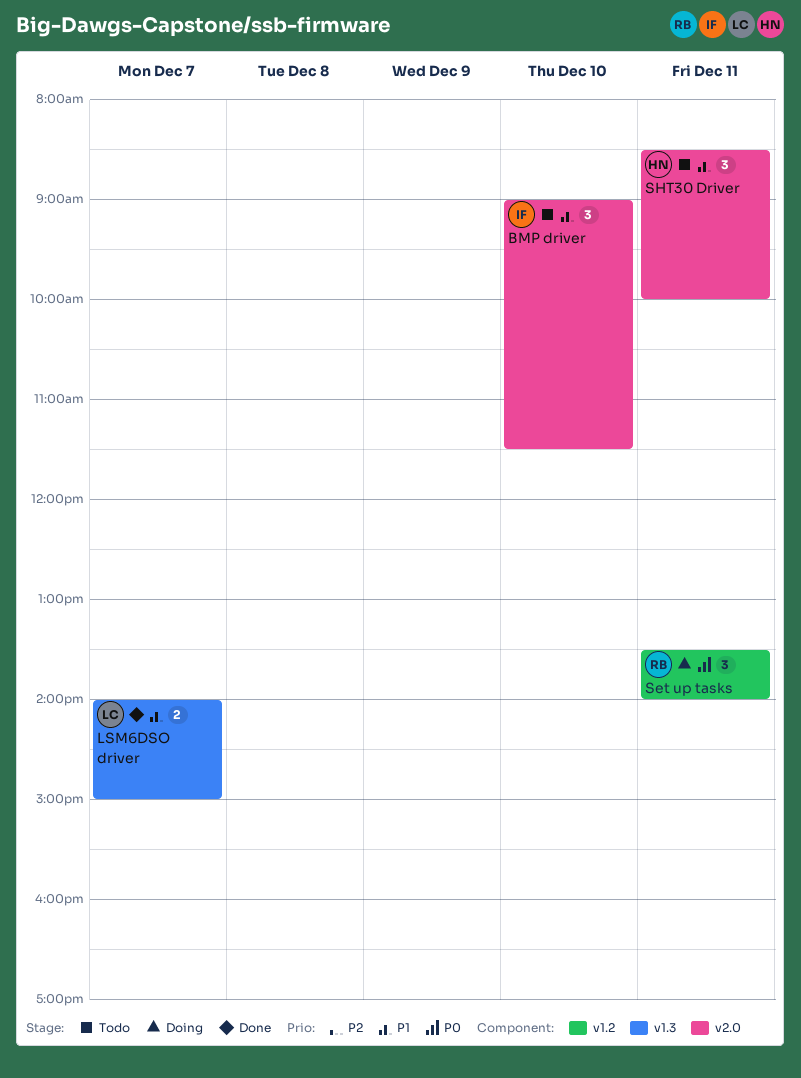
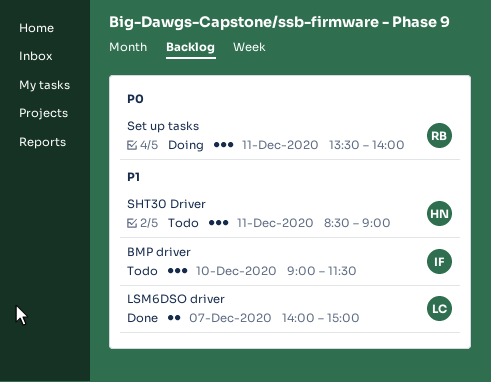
SHT30 Driver, ends: 10:00 -> 09:00

